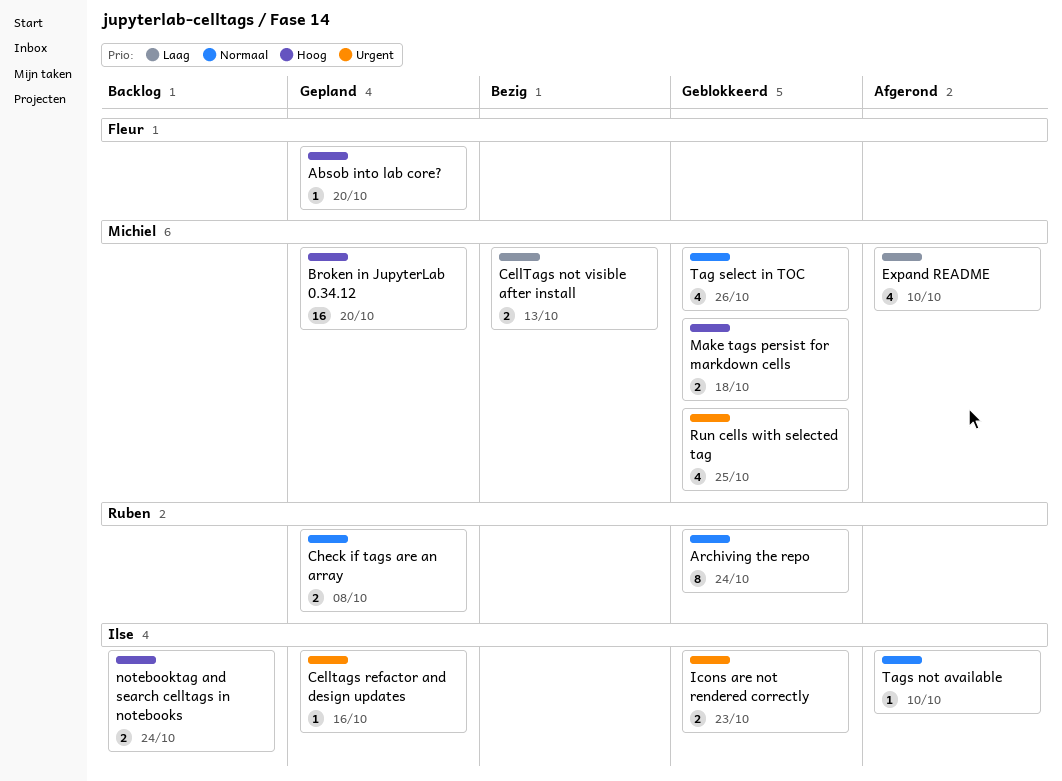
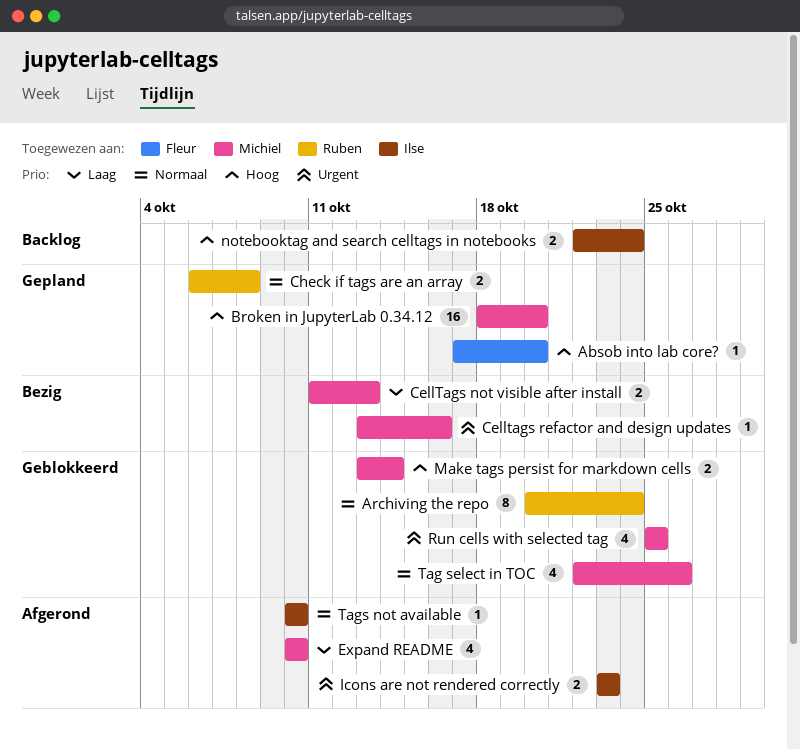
Celltags refactor and design updates, status: Gepland -> Bezig
Celltags refactor and design updates, owner: Ilse -> Michiel
Icons are not rendered correctly, status: Geblokkeerd -> Afgerond
Make tags persist for markdown cells, due: Oct 18 -> Oct 14

